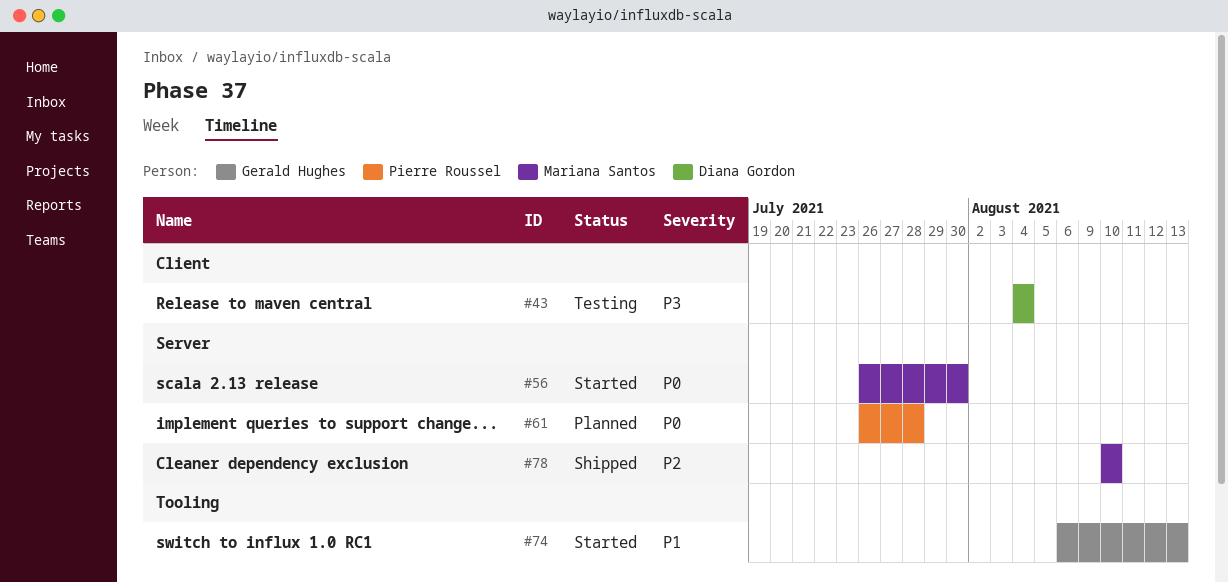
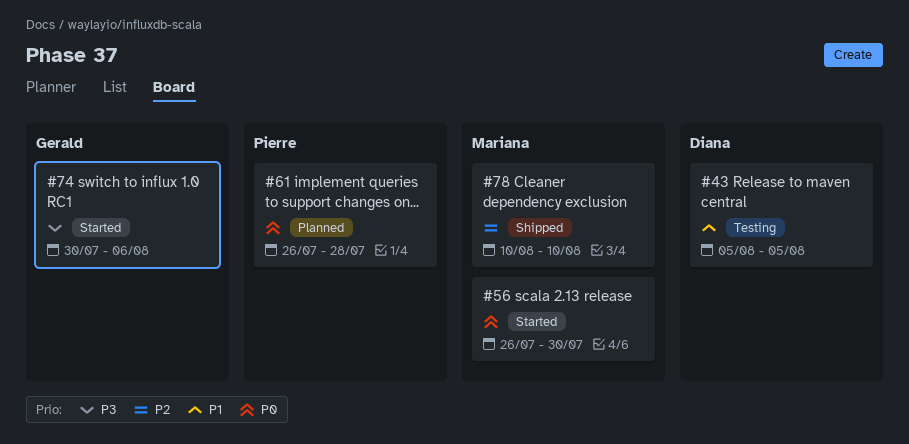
#43, priority: P3 -> P1
#43, start: Aug 4 -> Aug 5
#43, due: Aug 4 -> Aug 5
#74, priority: P1 -> P3
#74, start: Aug 6 -> Jul 30
#74, due: Aug 13 -> Aug 6

